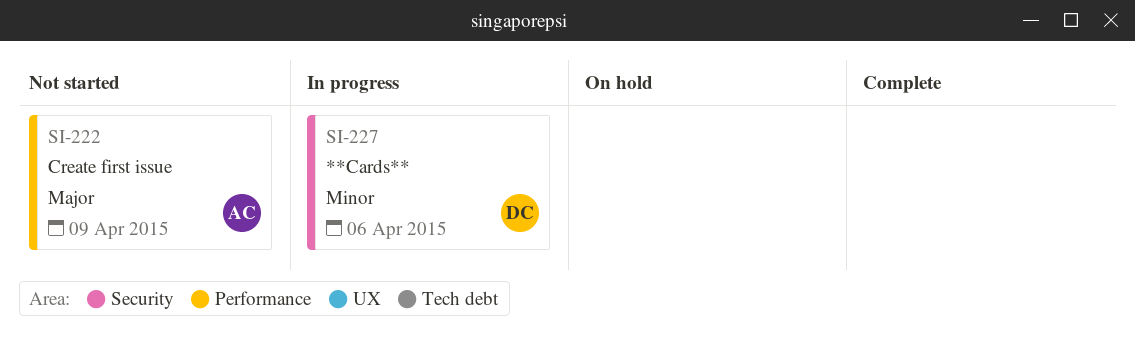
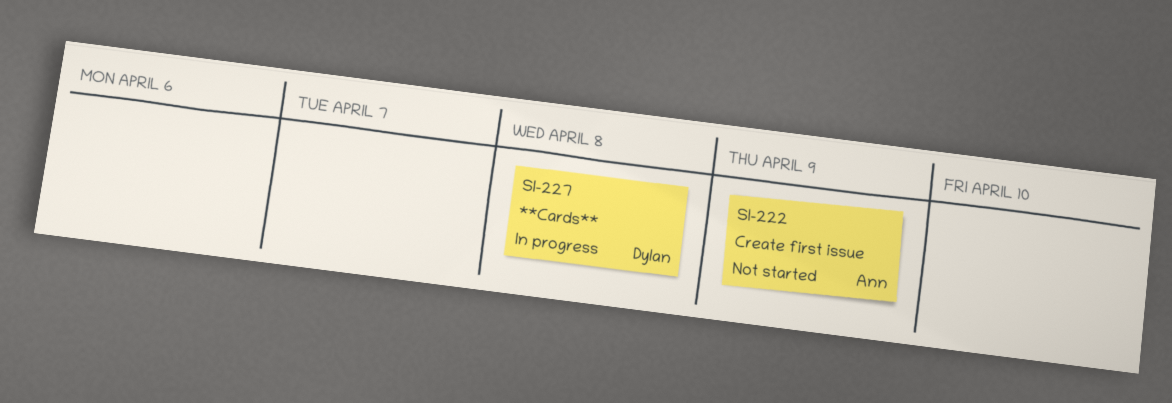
SI-227, due: Apr 6 -> Apr 8

